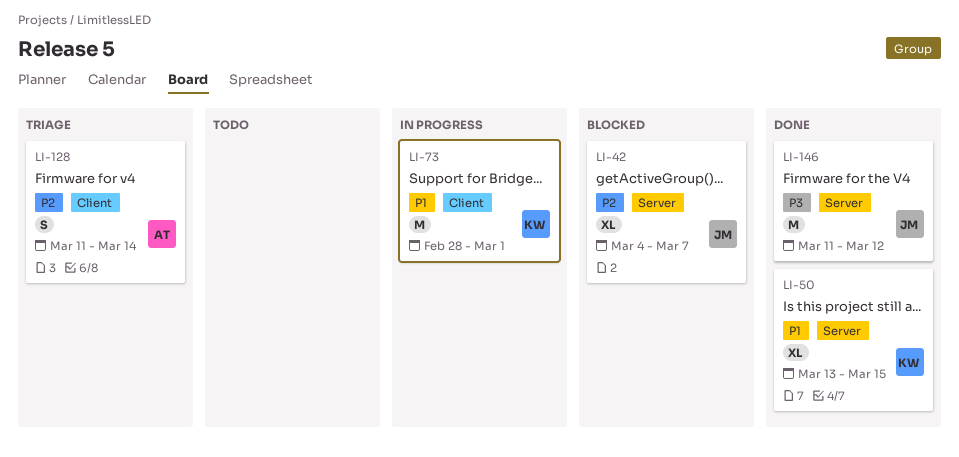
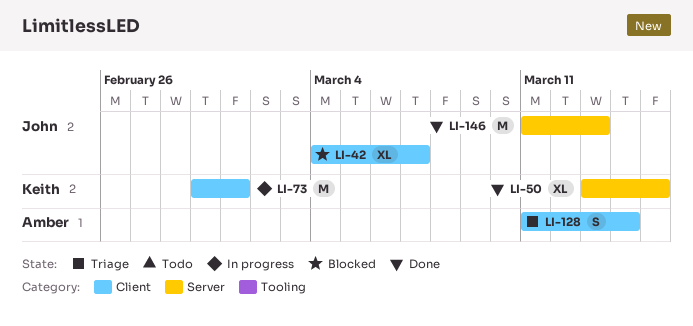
LI-42, label: Server -> Client
LI-73, start: Feb 28 -> Feb 29
LI-146, due: Mar 12 -> Mar 13

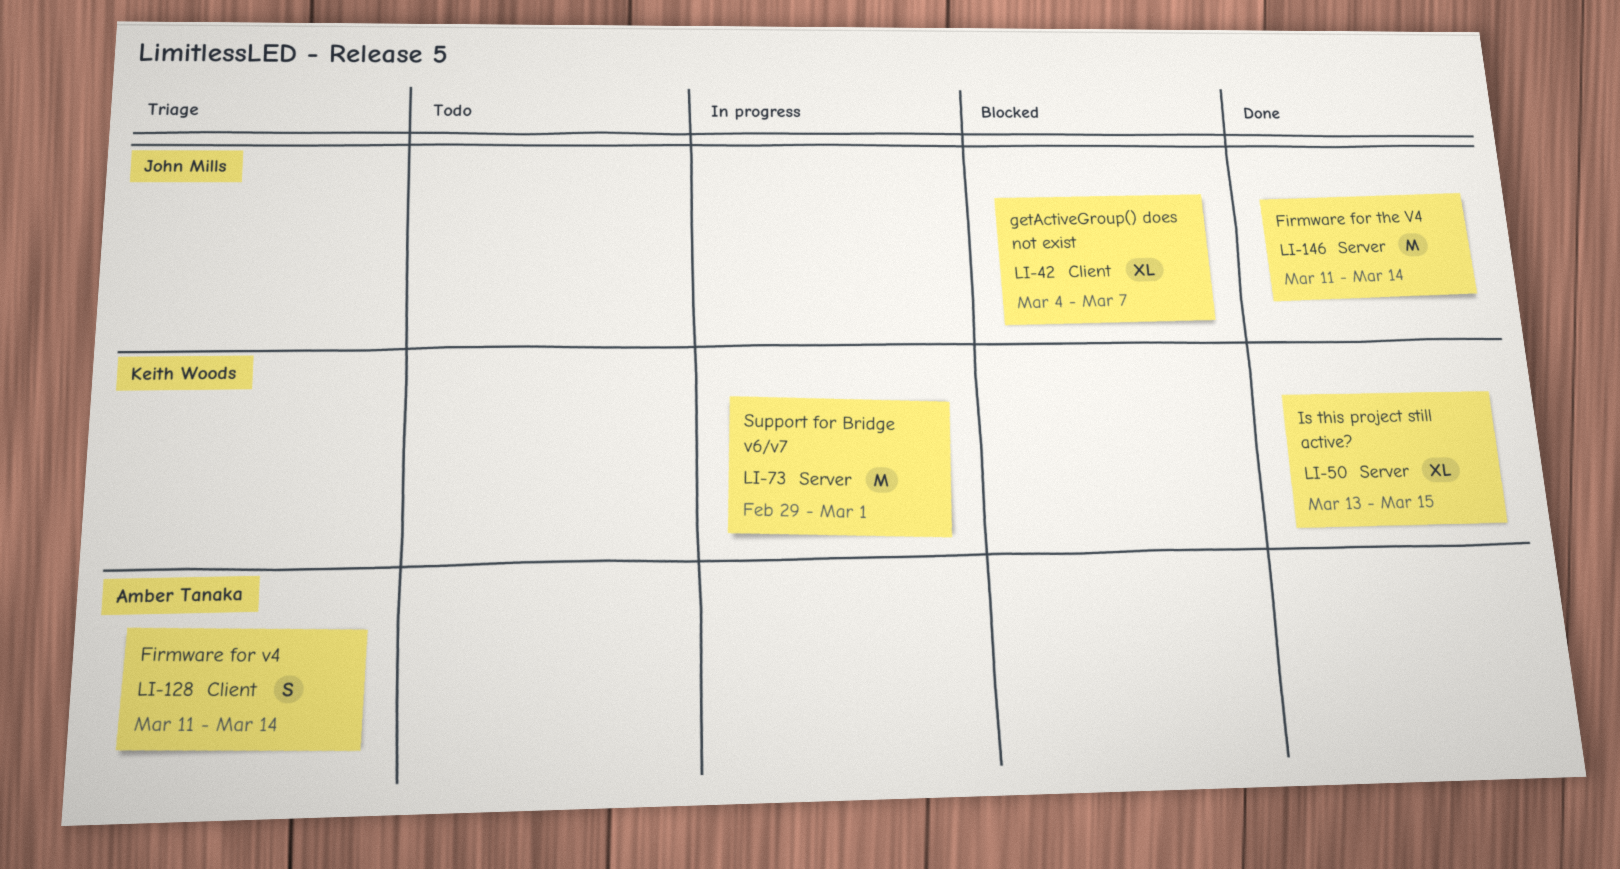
LI-73, label: Client -> Server
LI-146, due: Mar 13 -> Mar 14

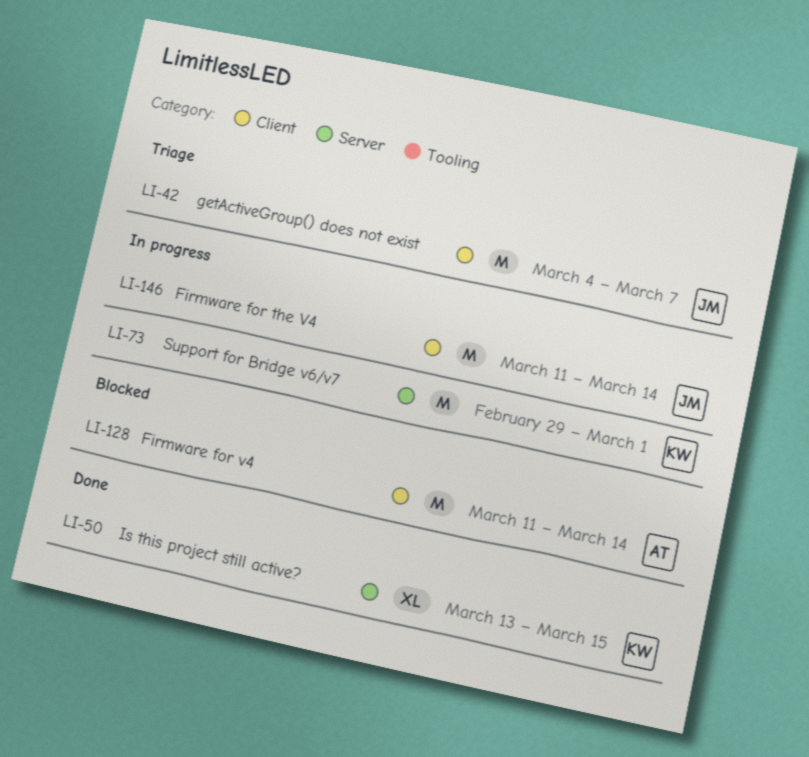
LI-42, status: Blocked -> Triage
LI-42, estimate: XL -> M
LI-128, status: Triage -> Blocked
LI-128, estimate: S -> M
LI-146, status: Done -> In progress
LI-146, label: Server -> Client

